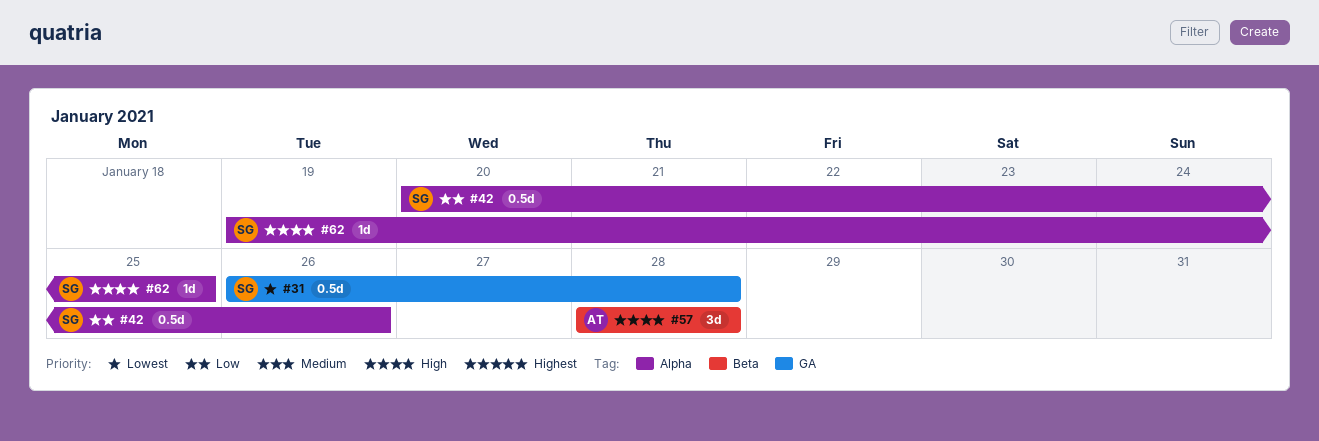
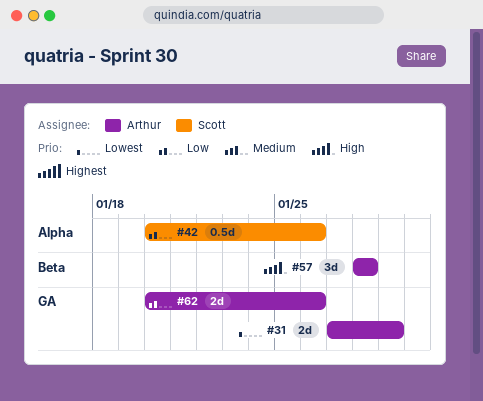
#31, owner: Scott -> Arthur
#31, estimate: 0.5d -> 2d
#31, start: Jan 26 -> Jan 27
#31, due: Jan 28 -> Jan 29
#62, owner: Scott -> Arthur
#62, priority: High -> Low
#62, label: Alpha -> GA
#62, estimate: 1d -> 2d
#62, start: Jan 19 -> Jan 20
#62, due: Jan 25 -> Jan 26

